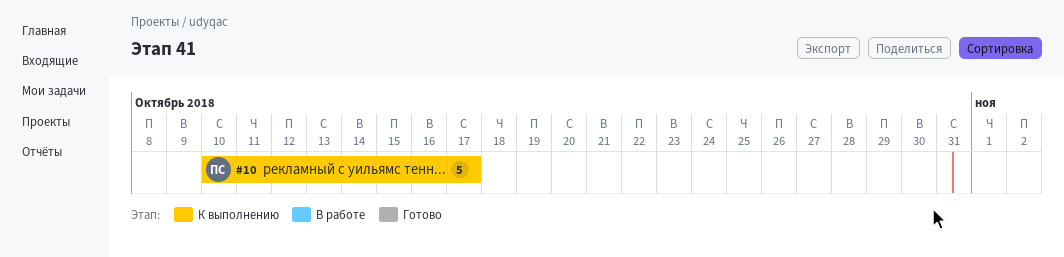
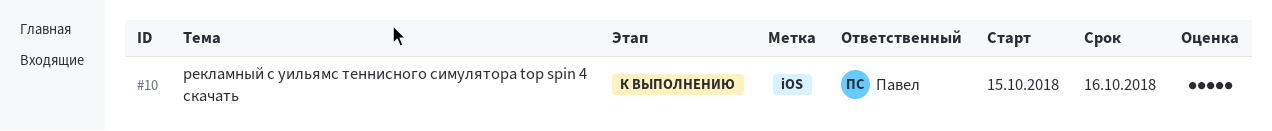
#10, start: Oct 10 -> Oct 15
#10, due: Oct 17 -> Oct 16

